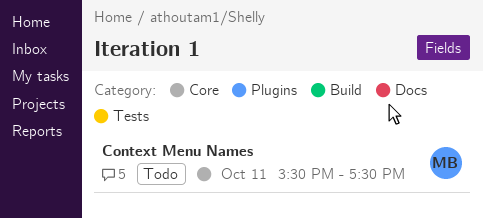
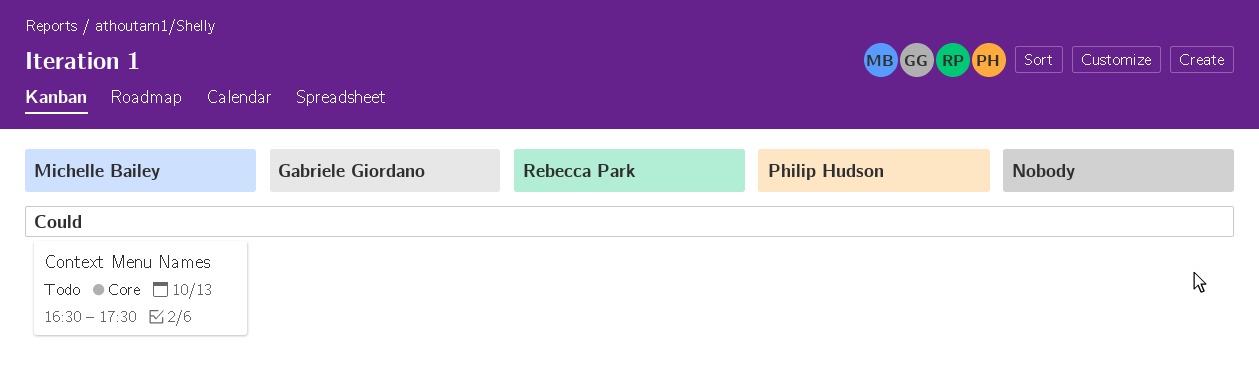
Context Menu Names, day: Oct 11 -> Oct 13
Context Menu Names, begins: 15:30 -> 16:30

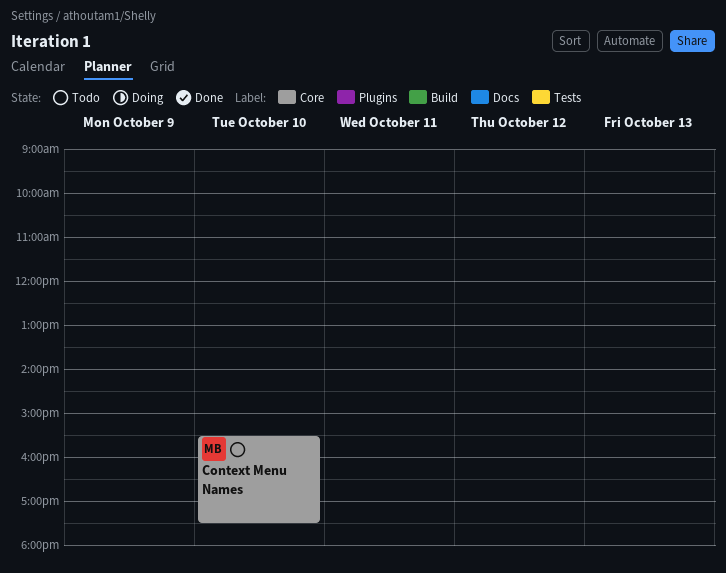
Context Menu Names, day: Oct 13 -> Oct 10
Context Menu Names, begins: 16:30 -> 15:30

